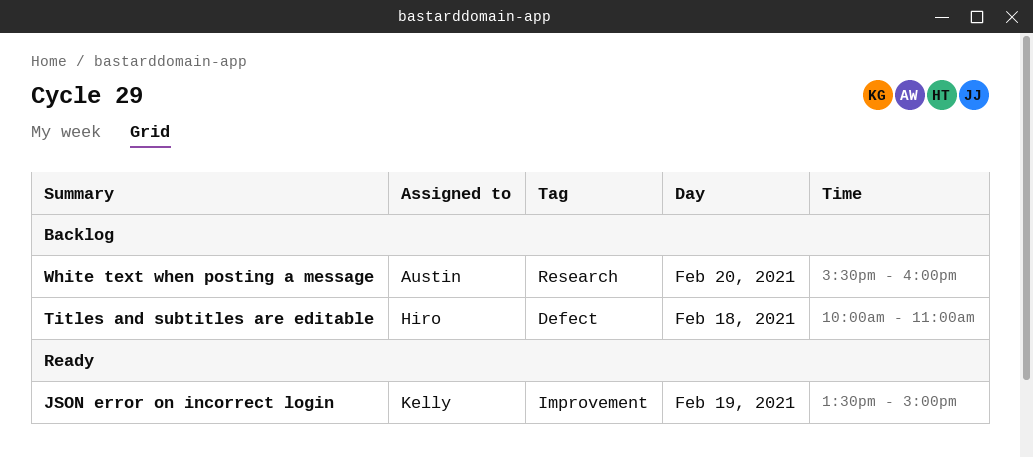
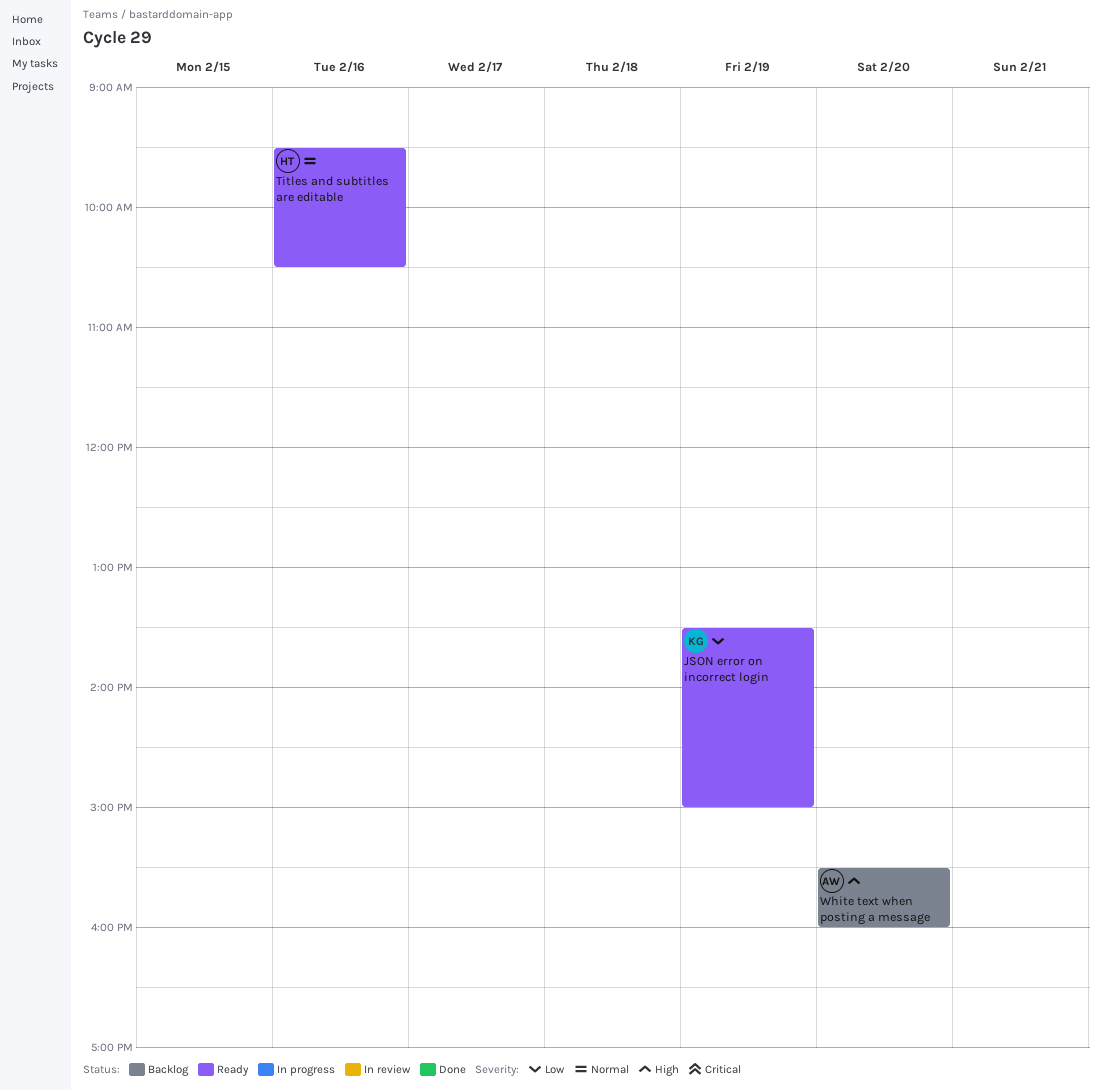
Titles and subtitles are editable, status: Backlog -> Ready
Titles and subtitles are editable, day: Feb 18 -> Feb 16
Titles and subtitles are editable, begins: 10:00 -> 09:30
Titles and subtitles are editable, ends: 11:00 -> 10:30

